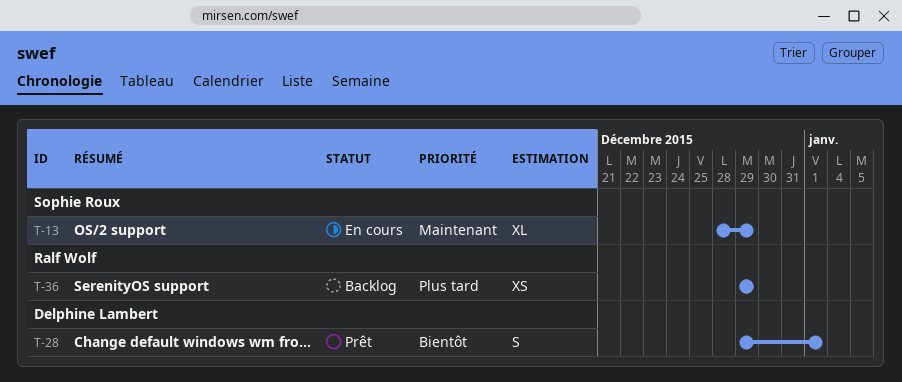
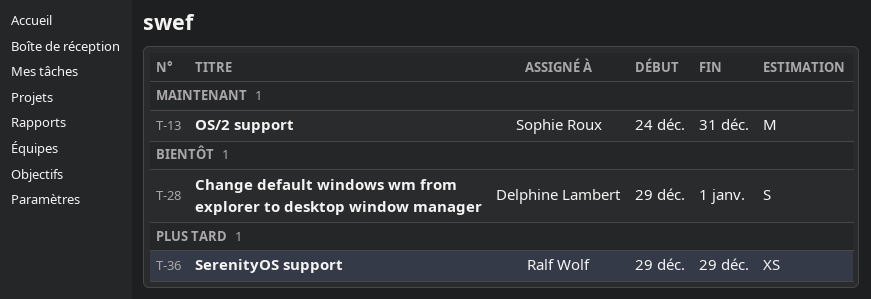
T-13, estimate: XL -> M
T-13, start: Dec 28 -> Dec 24
T-13, due: Dec 29 -> Dec 31

